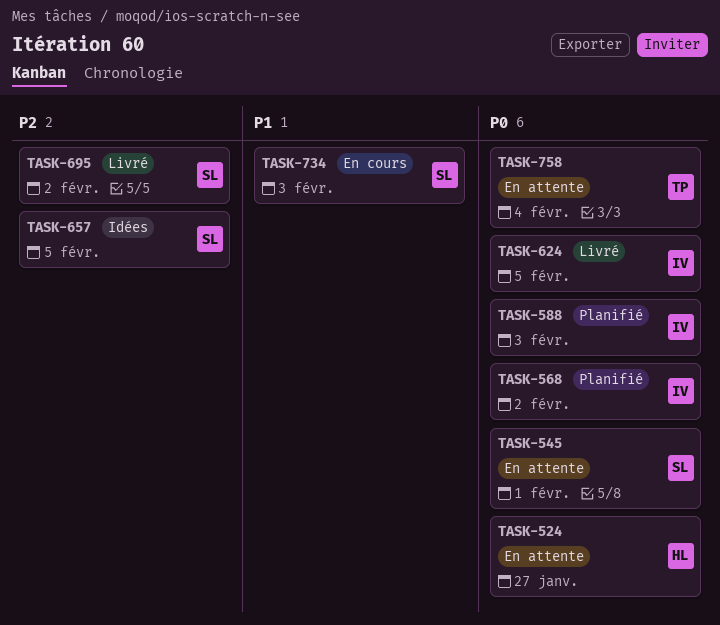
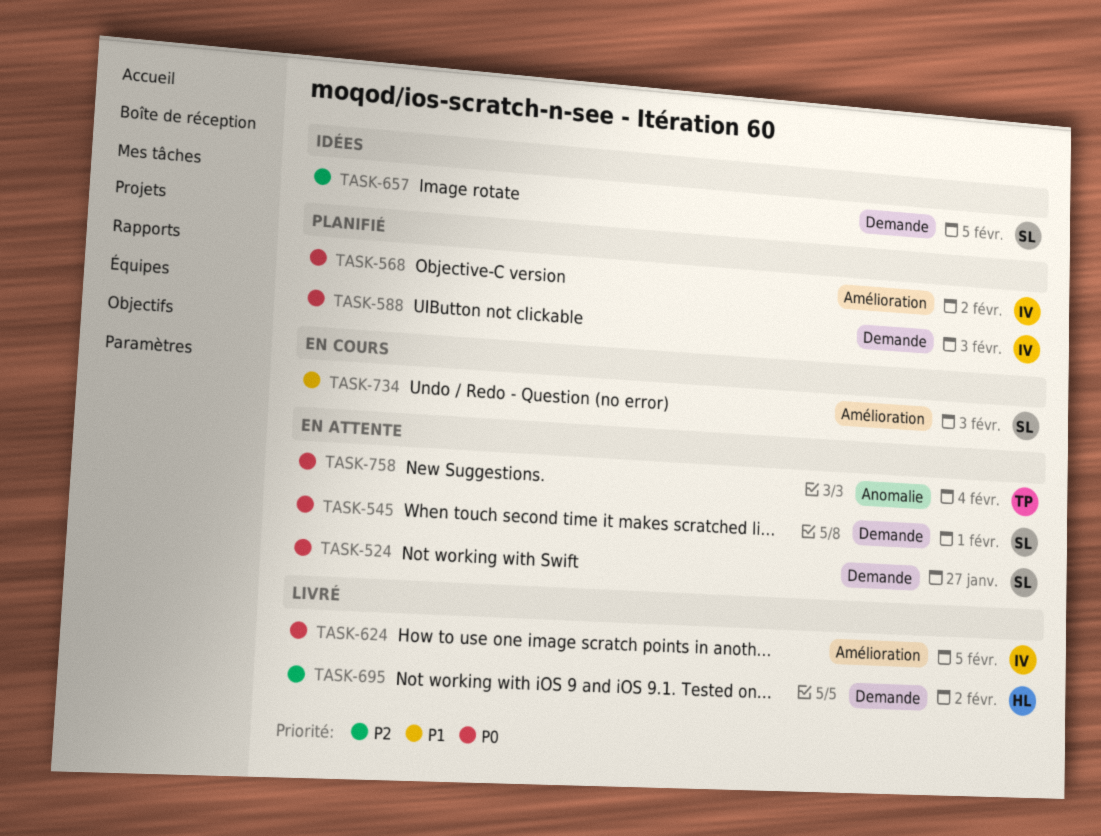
TASK-524, owner: HL -> SL
TASK-695, owner: SL -> HL

